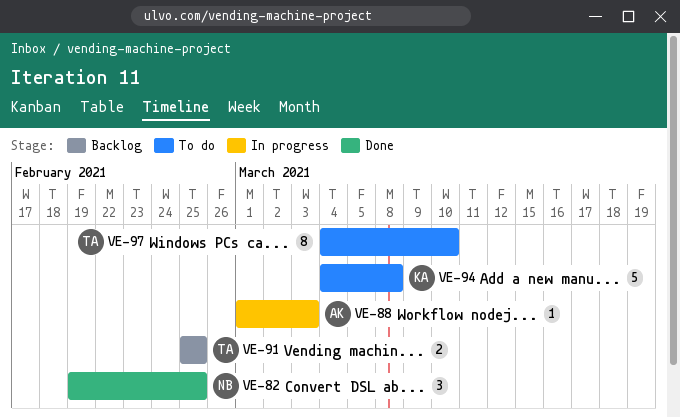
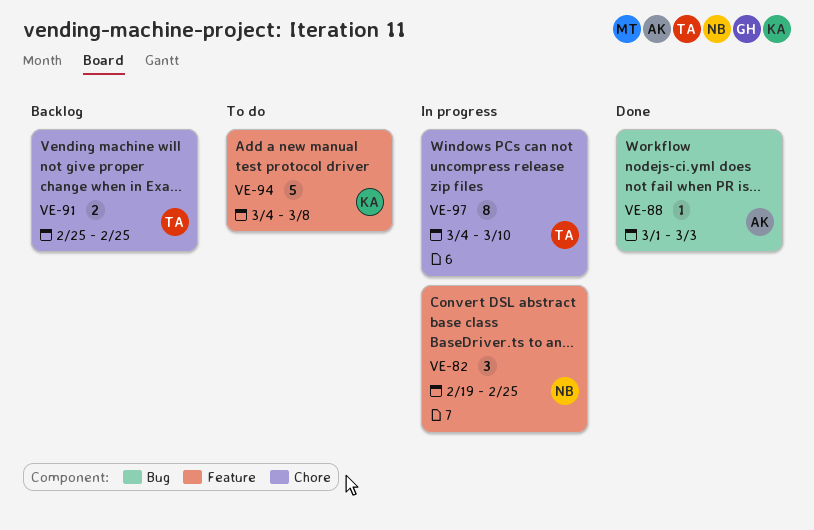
VE-82, status: Done -> In progress
VE-88, status: In progress -> Done
VE-97, status: To do -> In progress

